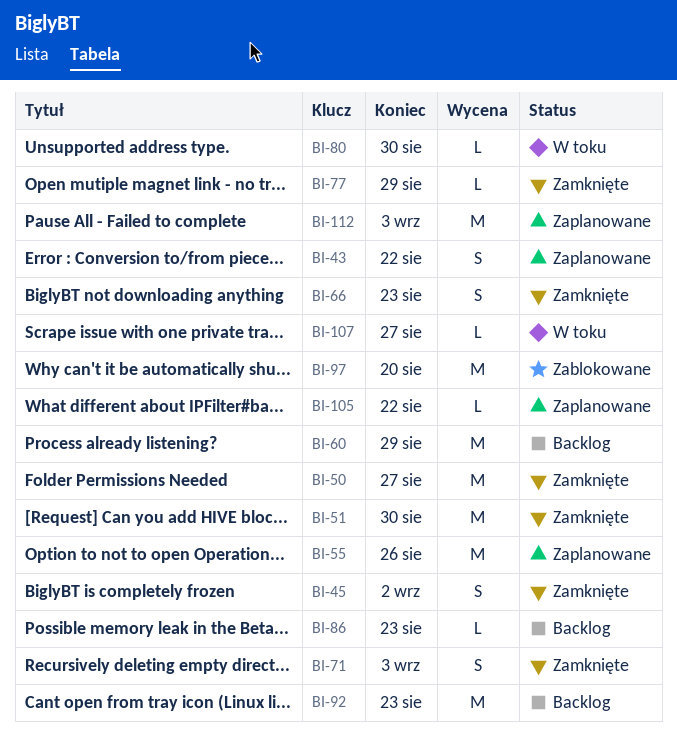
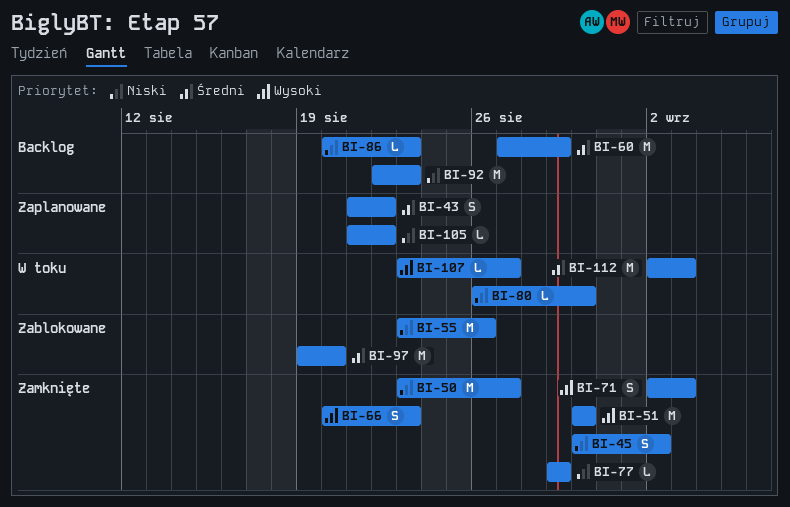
BI-55, status: Zaplanowane -> Zablokowane
BI-112, status: Zaplanowane -> W toku

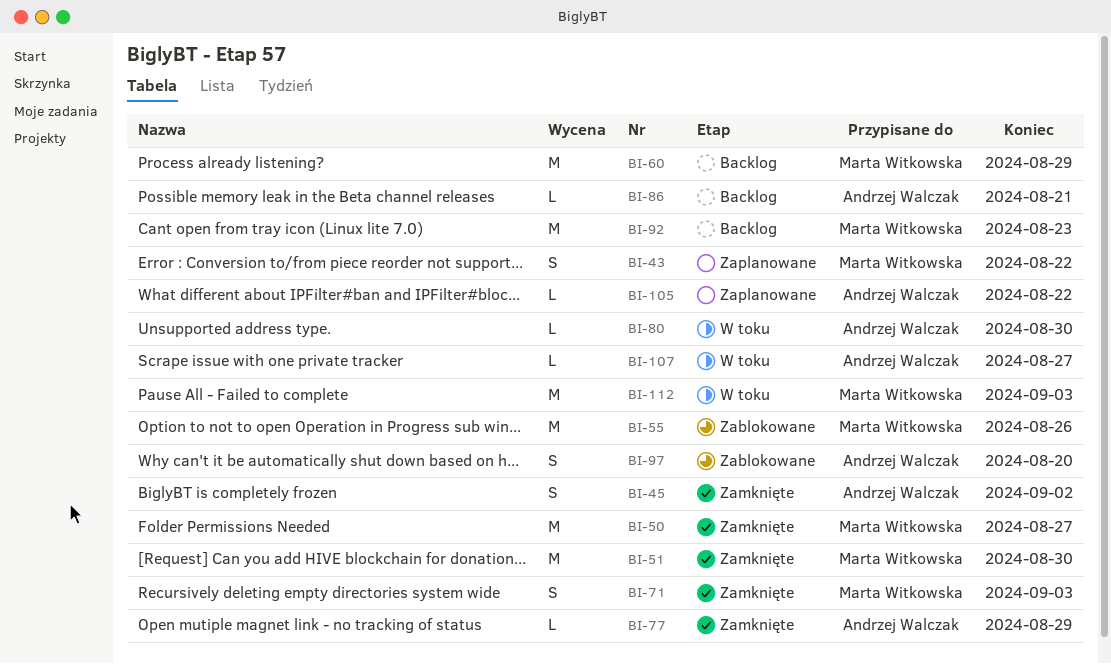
BI-66: present -> none
BI-86, due: Aug 23 -> Aug 21
BI-97, estimate: M -> S

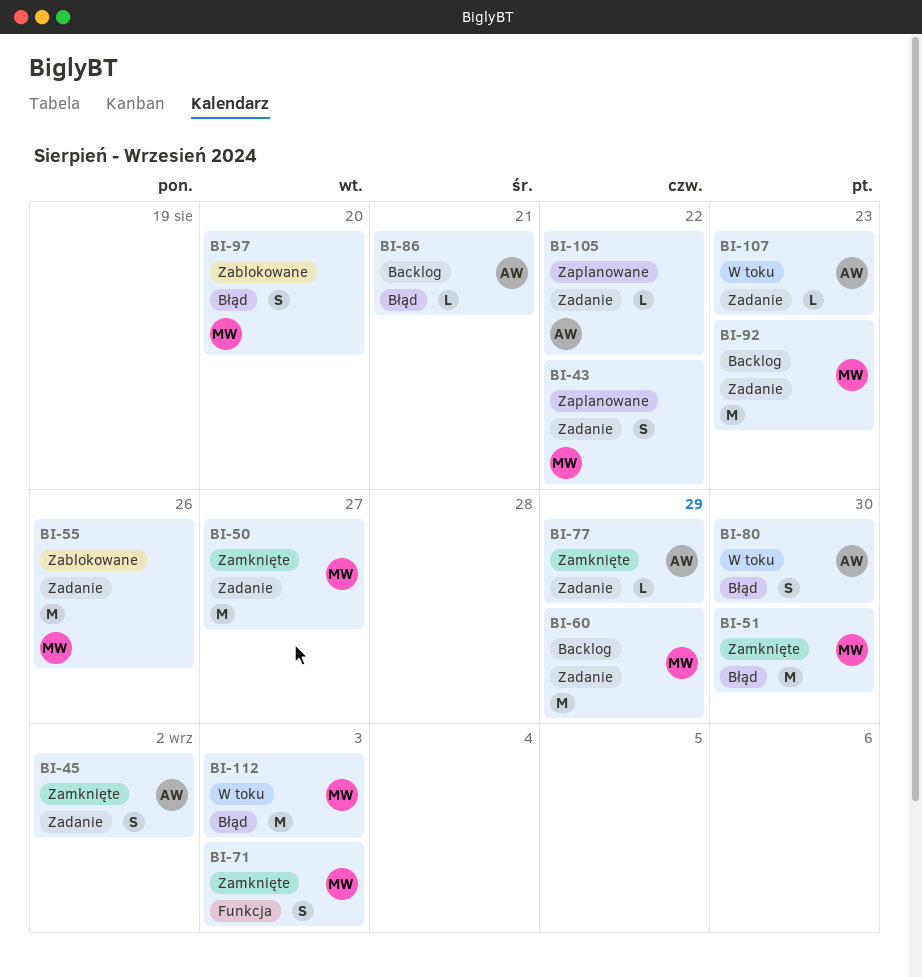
BI-80, estimate: L -> S
BI-97, owner: Andrzej Walczak -> Marta Witkowska
BI-107, due: Aug 27 -> Aug 23

